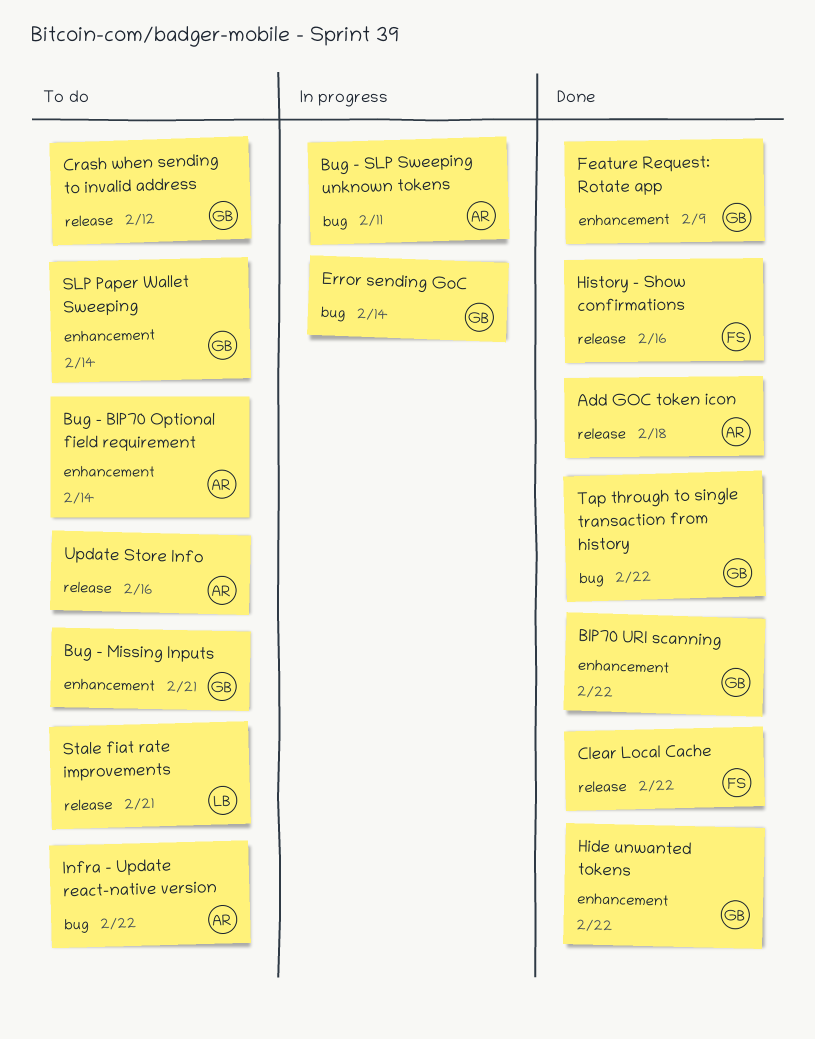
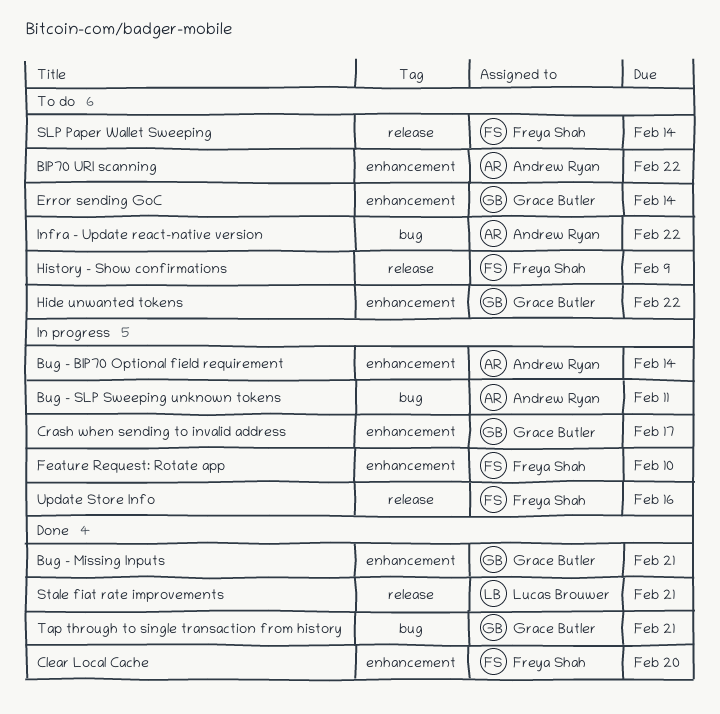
Add GOC token icon: present -> none
BIP70 URI scanning, status: Done -> To do
BIP70 URI scanning, owner: Grace Butler -> Andrew Ryan
Bug - BIP70 Optional field requirement, status: To do -> In progress
Bug - Missing Inputs, status: To do -> Done
Clear Local Cache, label: release -> enhancement
Clear Local Cache, due: Feb 22 -> Feb 20
Crash when sending to invalid address, status: To do -> In progress
Crash when sending to invalid address, label: release -> enhancement
Crash when sending to invalid address, due: Feb 12 -> Feb 17
Error sending GoC, status: In progress -> To do
Error sending GoC, label: bug -> enhancement
Feature Request: Rotate app, status: Done -> In progress
Feature Request: Rotate app, owner: Grace Butler -> Freya Shah
Feature Request: Rotate app, due: Feb 9 -> Feb 10
Hide unwanted tokens, status: Done -> To do
History - Show confirmations, status: Done -> To do
History - Show confirmations, due: Feb 16 -> Feb 9
SLP Paper Wallet Sweeping, owner: Grace Butler -> Freya Shah
SLP Paper Wallet Sweeping, label: enhancement -> release
Stale fiat rate improvements, status: To do -> Done
Tap through to single transaction from history, due: Feb 22 -> Feb 21
Update Store Info, status: To do -> In progress
Update Store Info, owner: Andrew Ryan -> Freya Shah

